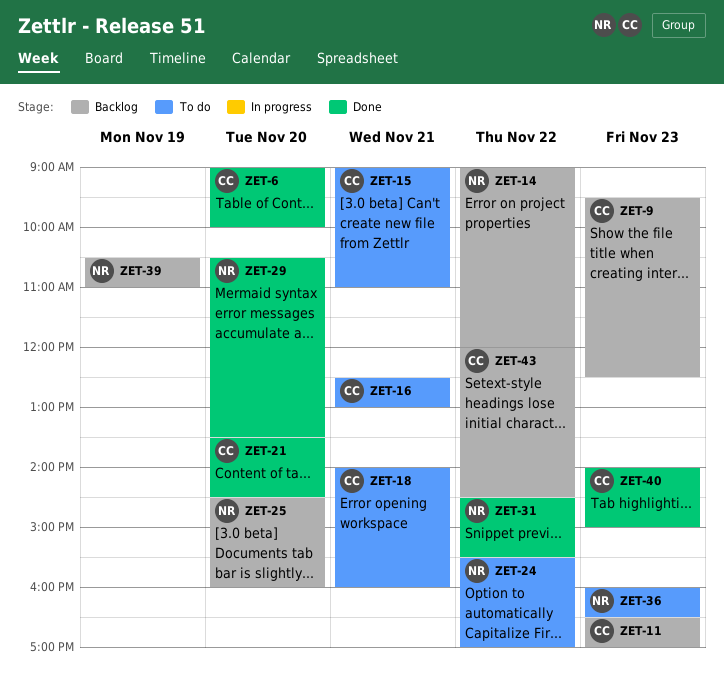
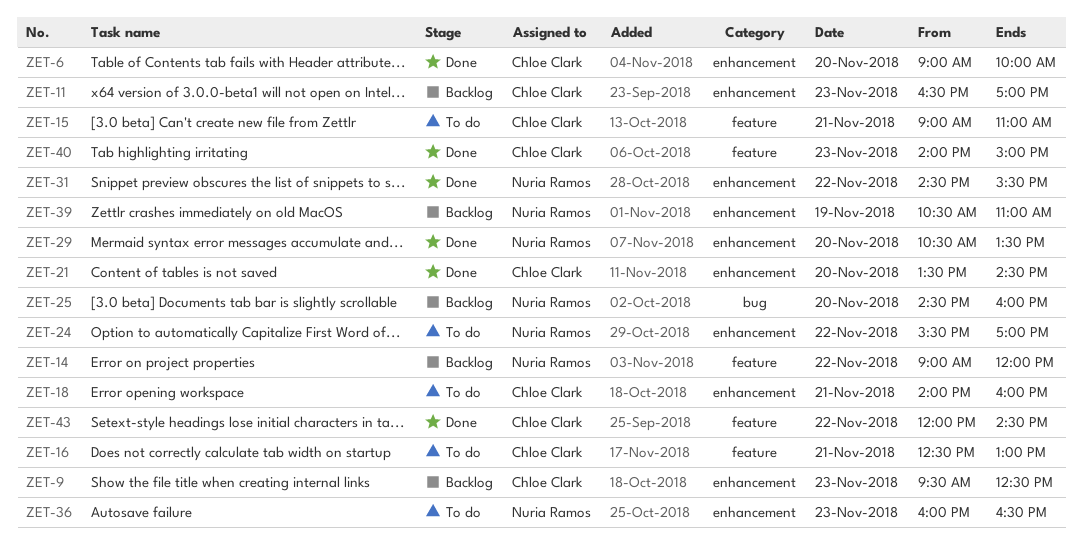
ZET-43, status: Backlog -> Done

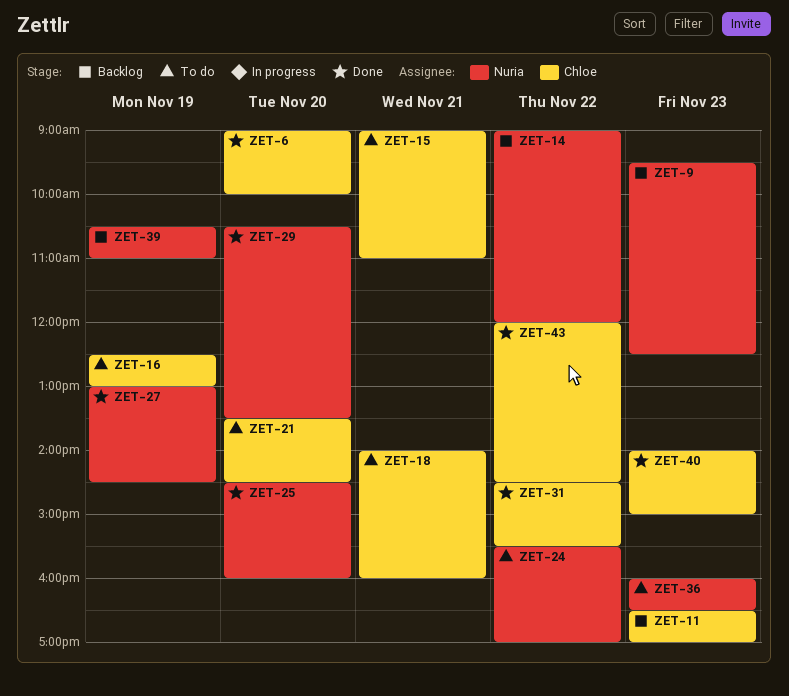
ZET-9, owner: Chloe Clark -> Nuria Ramos
ZET-16, day: Nov 21 -> Nov 19
ZET-21, status: Done -> To do
ZET-25, status: Backlog -> Done
ZET-27: none -> present
ZET-31, owner: Nuria Ramos -> Chloe Clark

